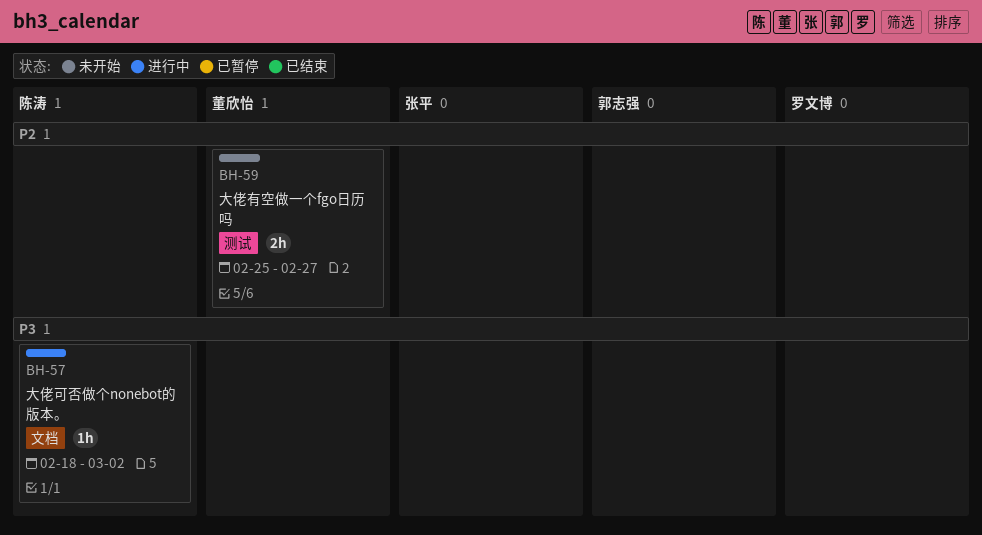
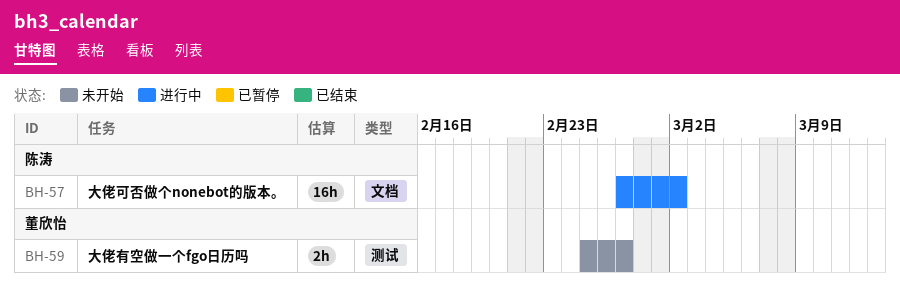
BH-57, estimate: 1h -> 16h
BH-57, start: Feb 18 -> Feb 27

